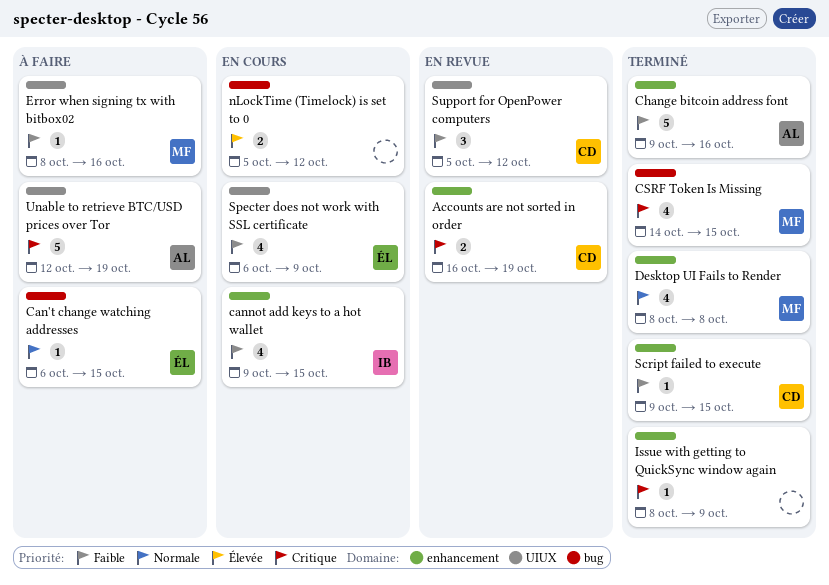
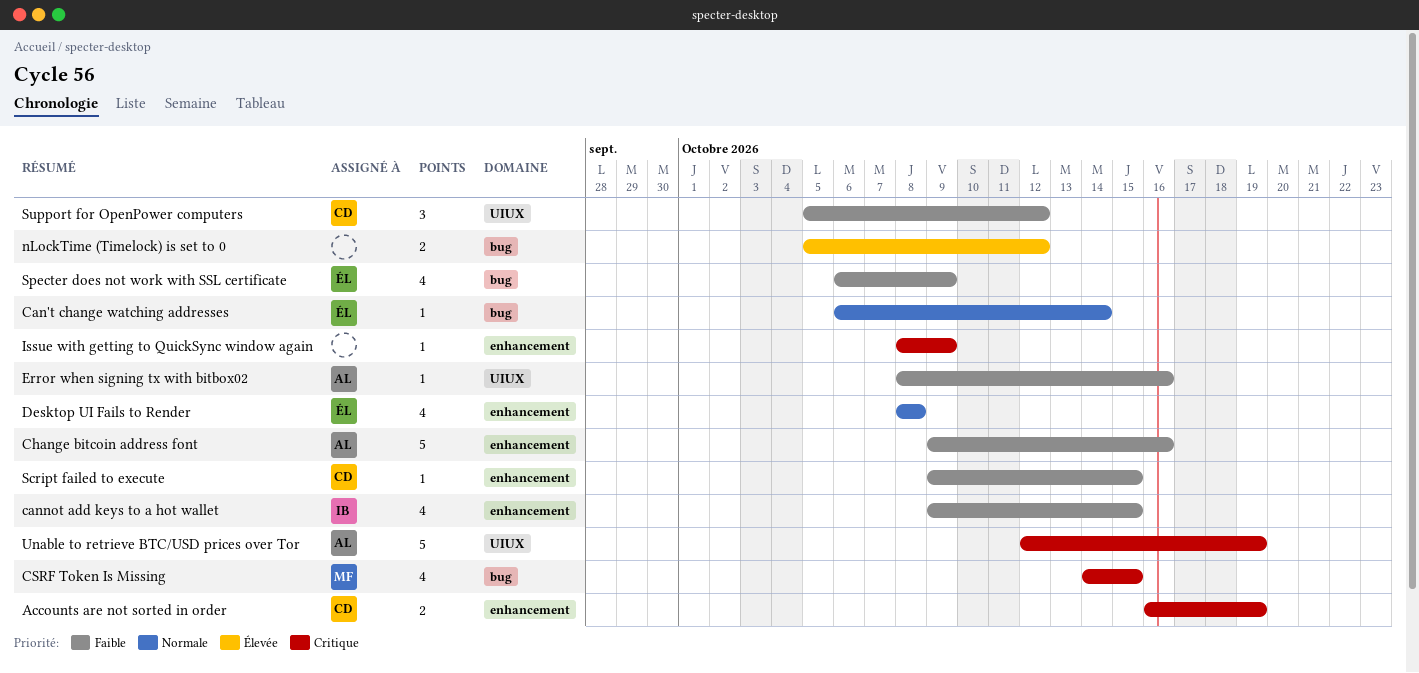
Can't change watching addresses, due: Oct 15 -> Oct 14
Desktop UI Fails to Render, owner: MF -> ÉL
Error when signing tx with bitbox02, owner: MF -> AL
Specter does not work with SSL certificate, label: UIUX -> bug

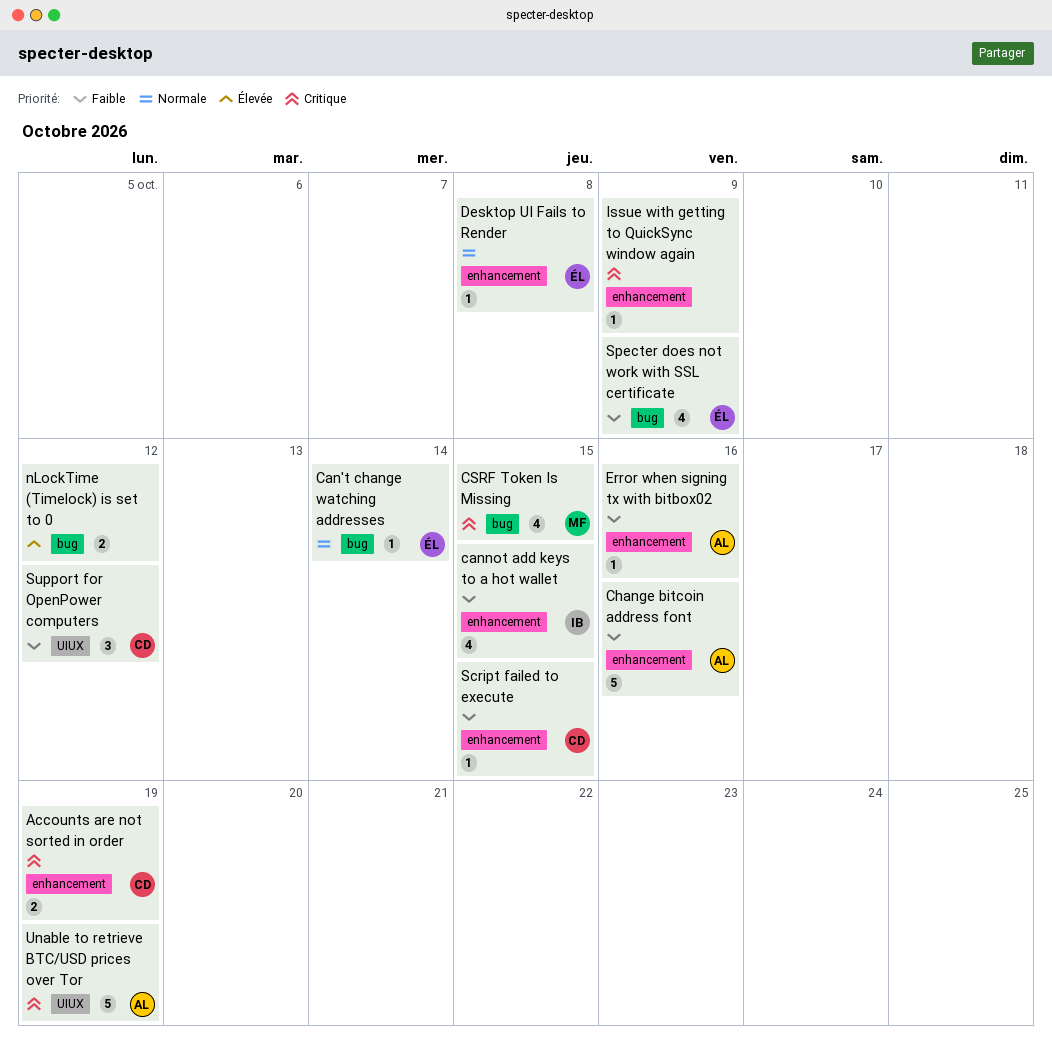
Desktop UI Fails to Render, estimate: 4 -> 1
Error when signing tx with bitbox02, label: UIUX -> enhancement

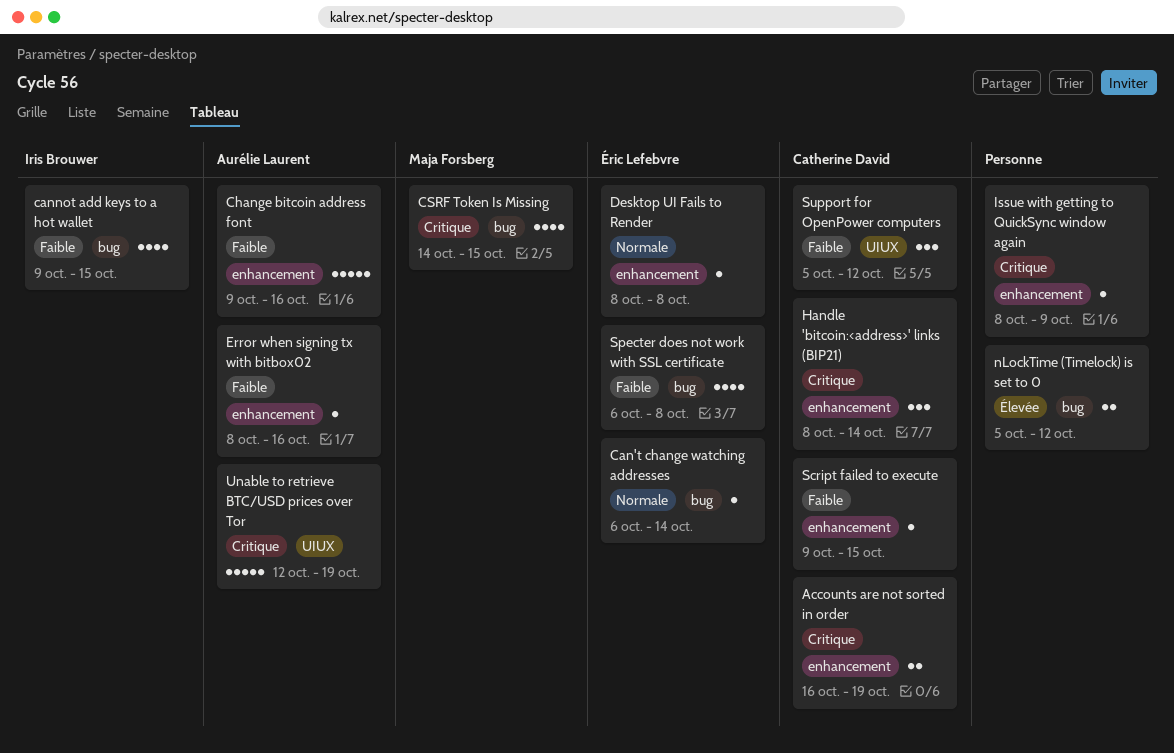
cannot add keys to a hot wallet, label: enhancement -> bug
Handle 'bitcoin:<address>' links (BIP21): none -> present
Specter does not work with SSL certificate, due: Oct 9 -> Oct 8

